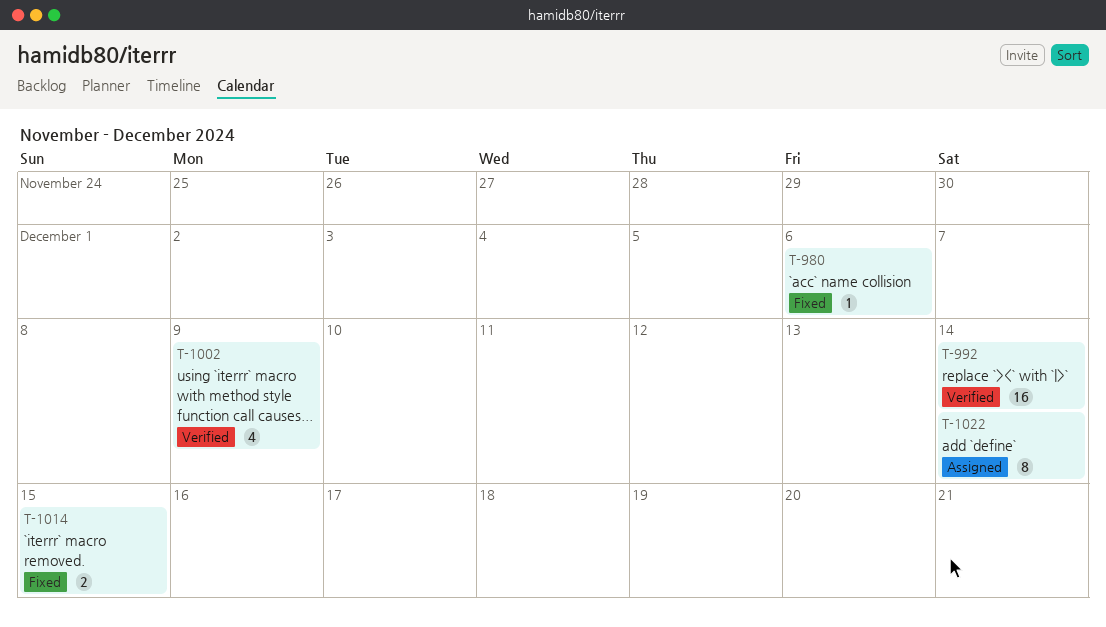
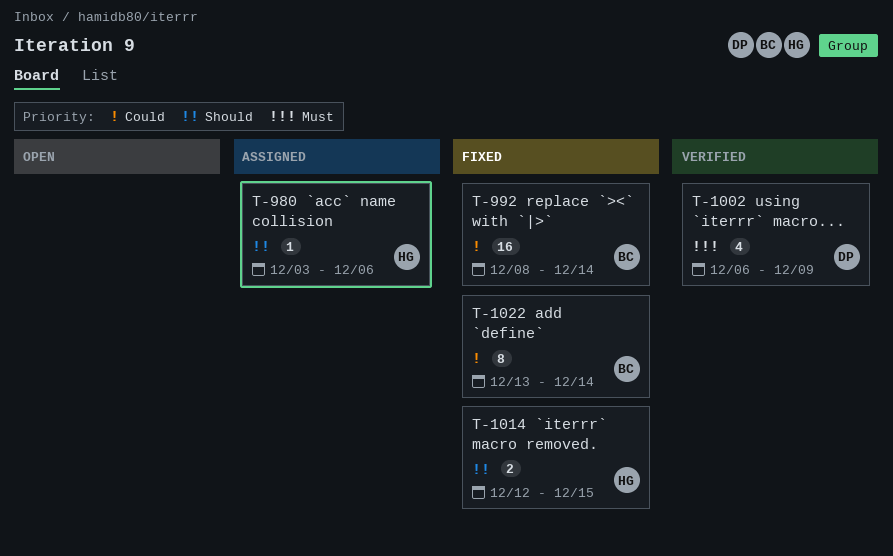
T-980, status: Fixed -> Assigned
T-992, status: Verified -> Fixed
T-1022, status: Assigned -> Fixed

